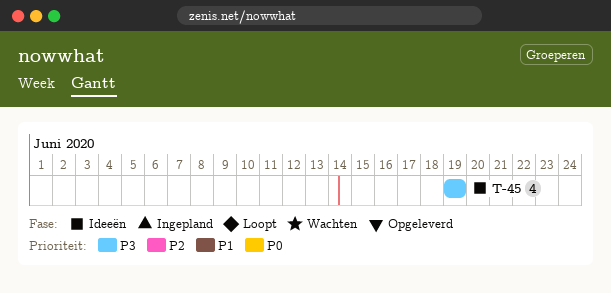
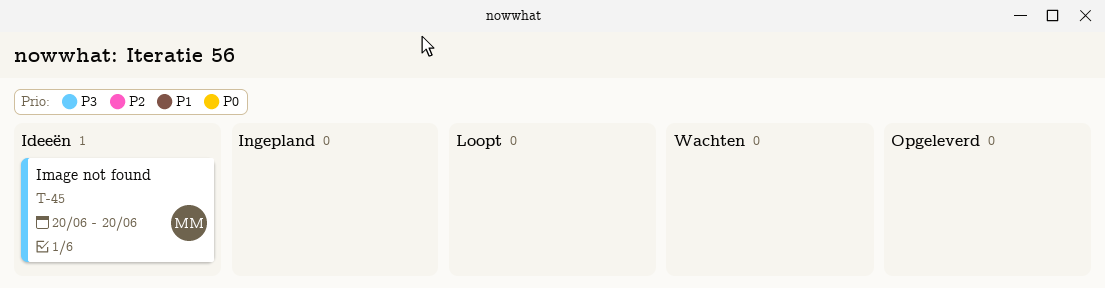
T-45, start: Jun 19 -> Jun 20
T-45, due: Jun 19 -> Jun 20

